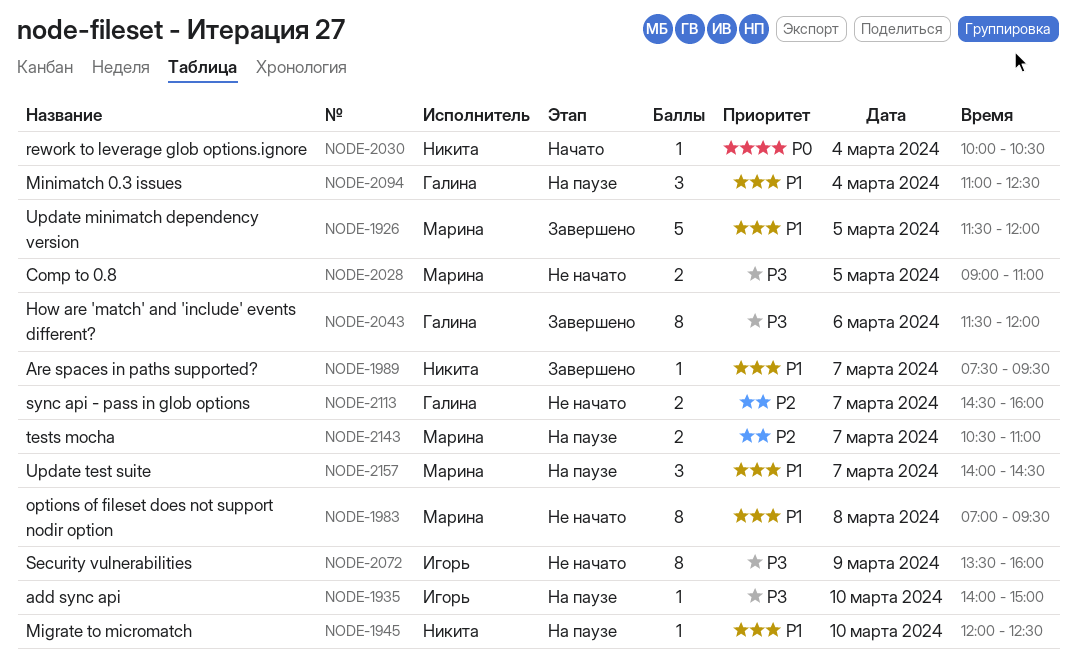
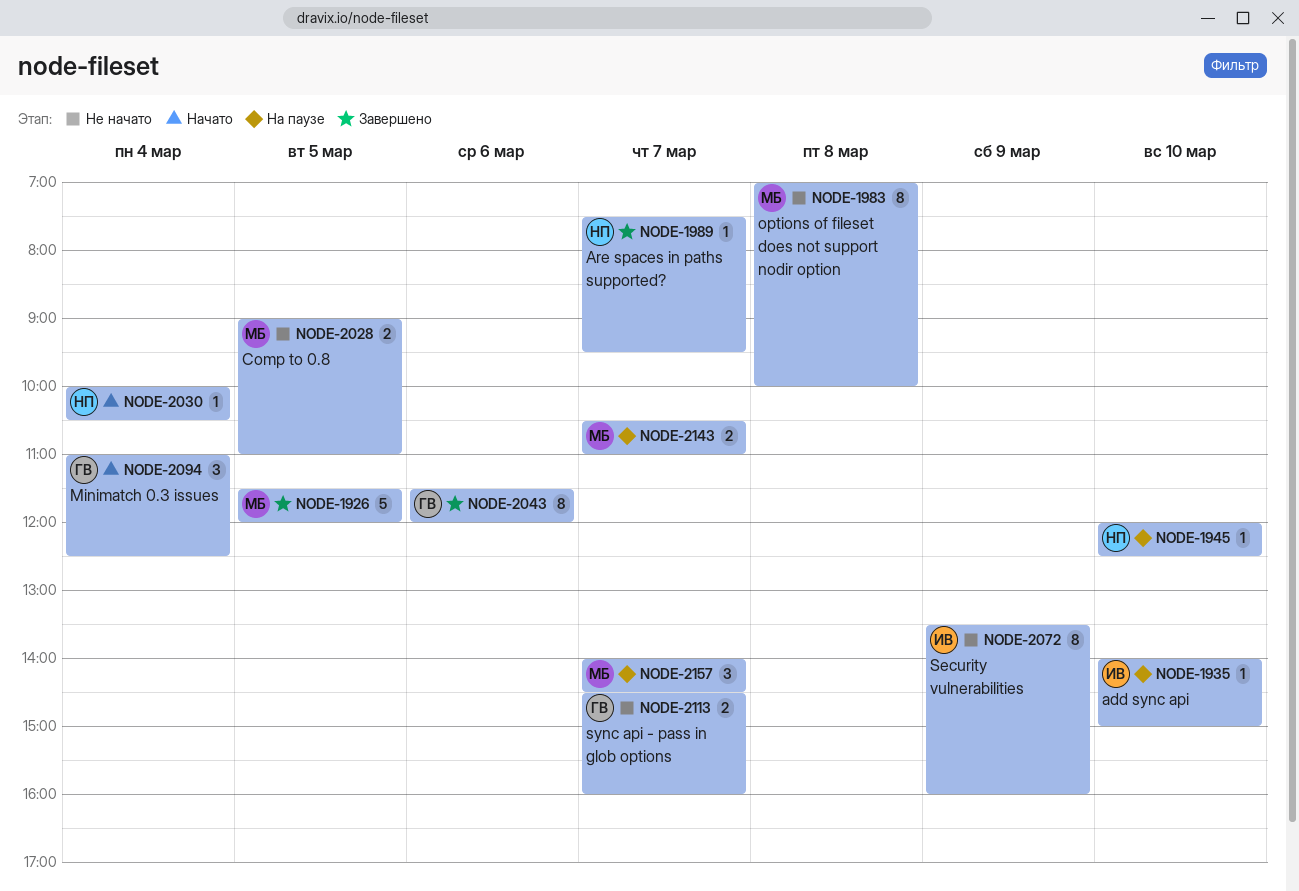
NODE-1983, ends: 09:30 -> 10:00
NODE-2094, status: На паузе -> Начато

